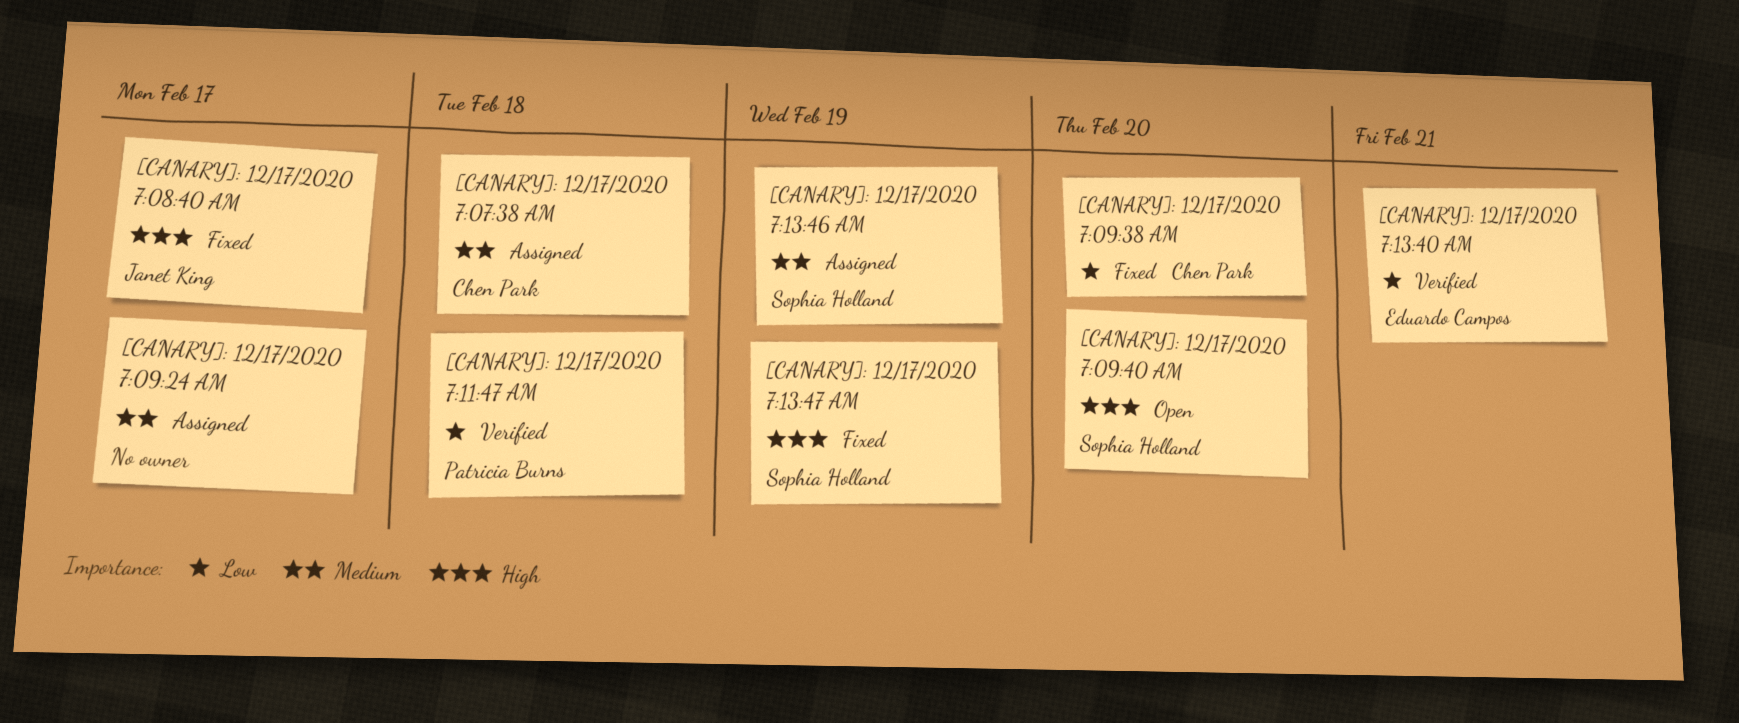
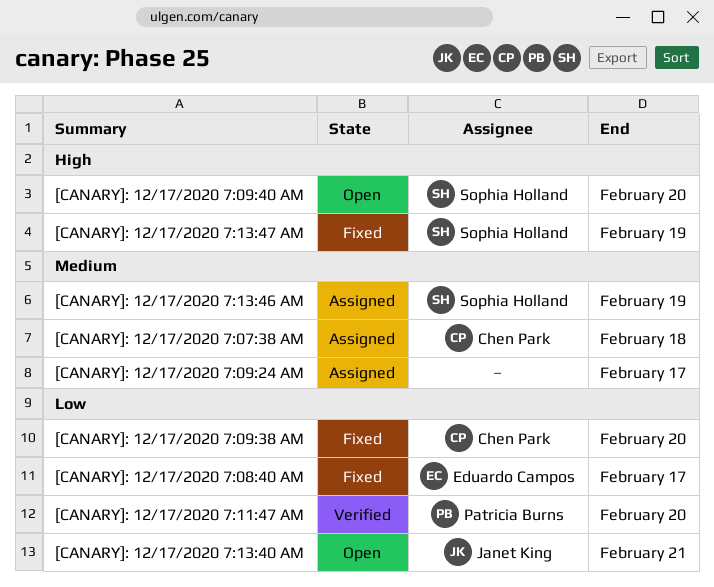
[CANARY]: 12/17/2020 7:08:40 AM, owner: Janet King -> Eduardo Campos
[CANARY]: 12/17/2020 7:08:40 AM, priority: High -> Low
[CANARY]: 12/17/2020 7:11:47 AM, due: Feb 18 -> Feb 20
[CANARY]: 12/17/2020 7:13:40 AM, status: Verified -> Open
[CANARY]: 12/17/2020 7:13:40 AM, owner: Eduardo Campos -> Janet King

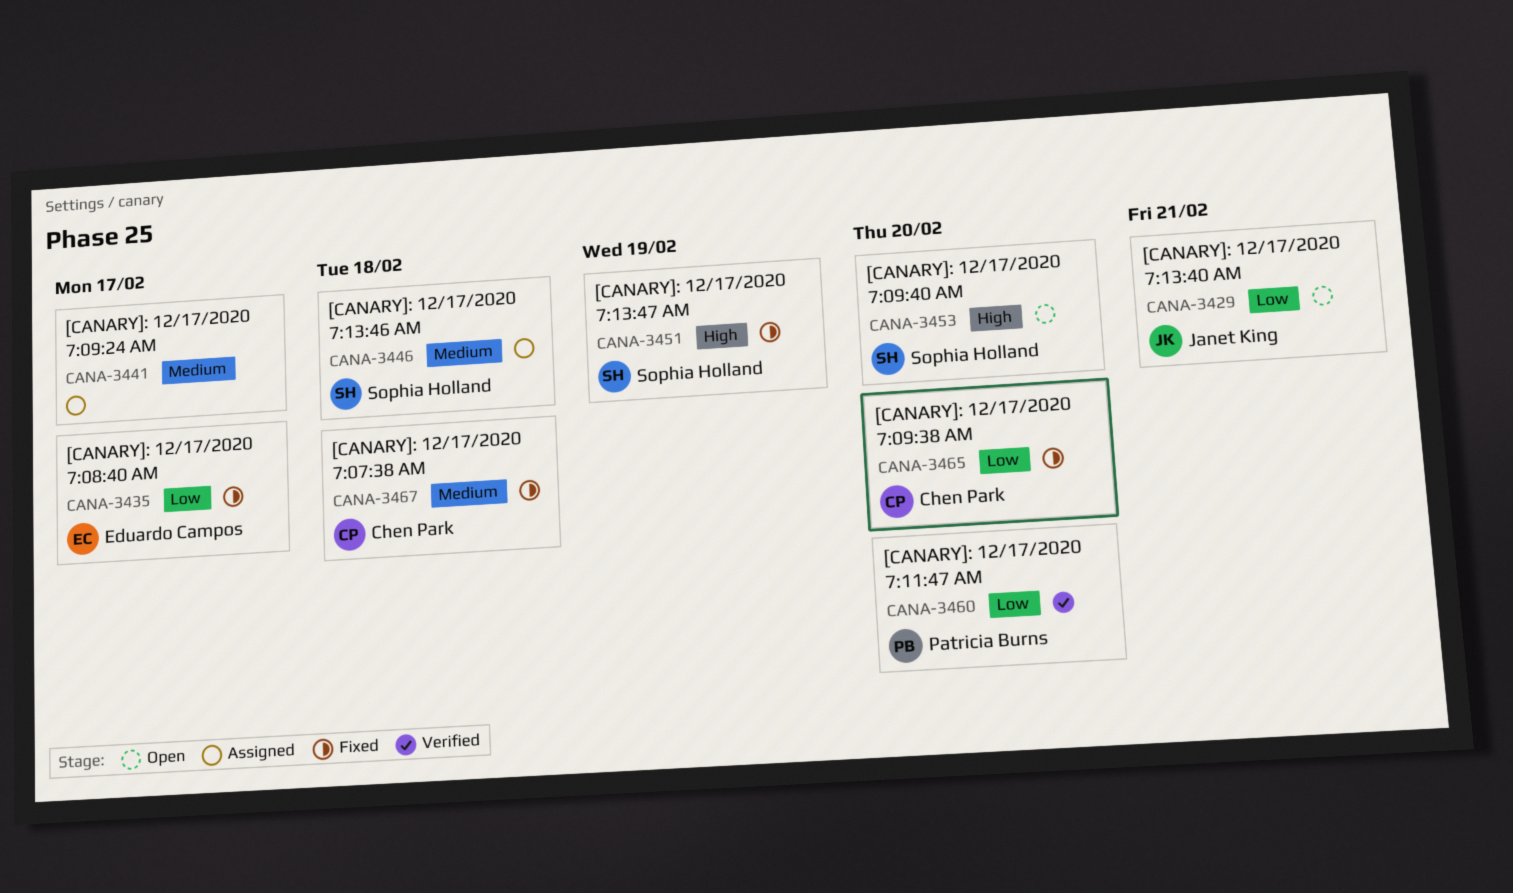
[CANARY]: 12/17/2020 7:07:38 AM, status: Assigned -> Fixed
[CANARY]: 12/17/2020 7:13:46 AM, due: Feb 19 -> Feb 18

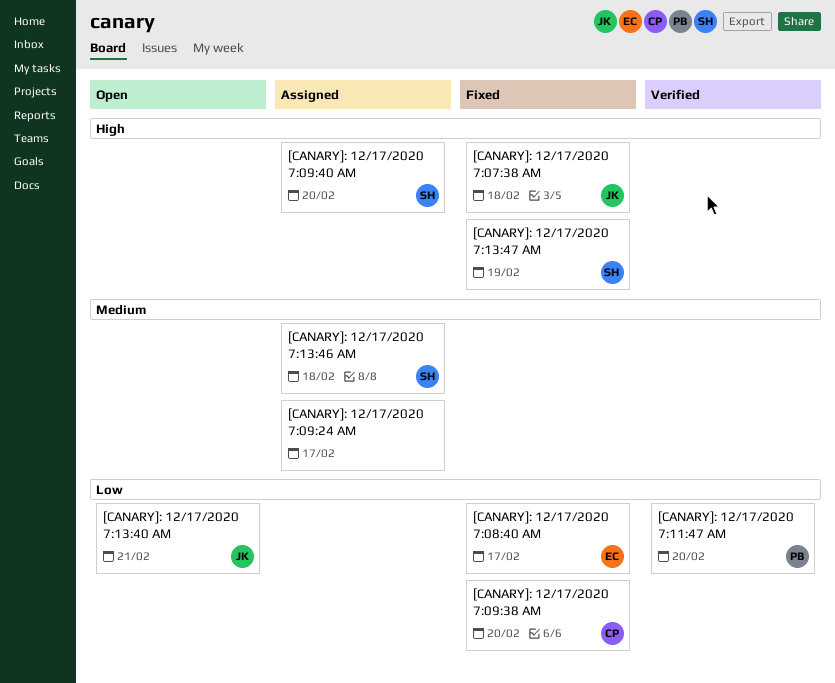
[CANARY]: 12/17/2020 7:07:38 AM, owner: Chen Park -> Janet King
[CANARY]: 12/17/2020 7:07:38 AM, priority: Medium -> High
[CANARY]: 12/17/2020 7:09:40 AM, status: Open -> Assigned

